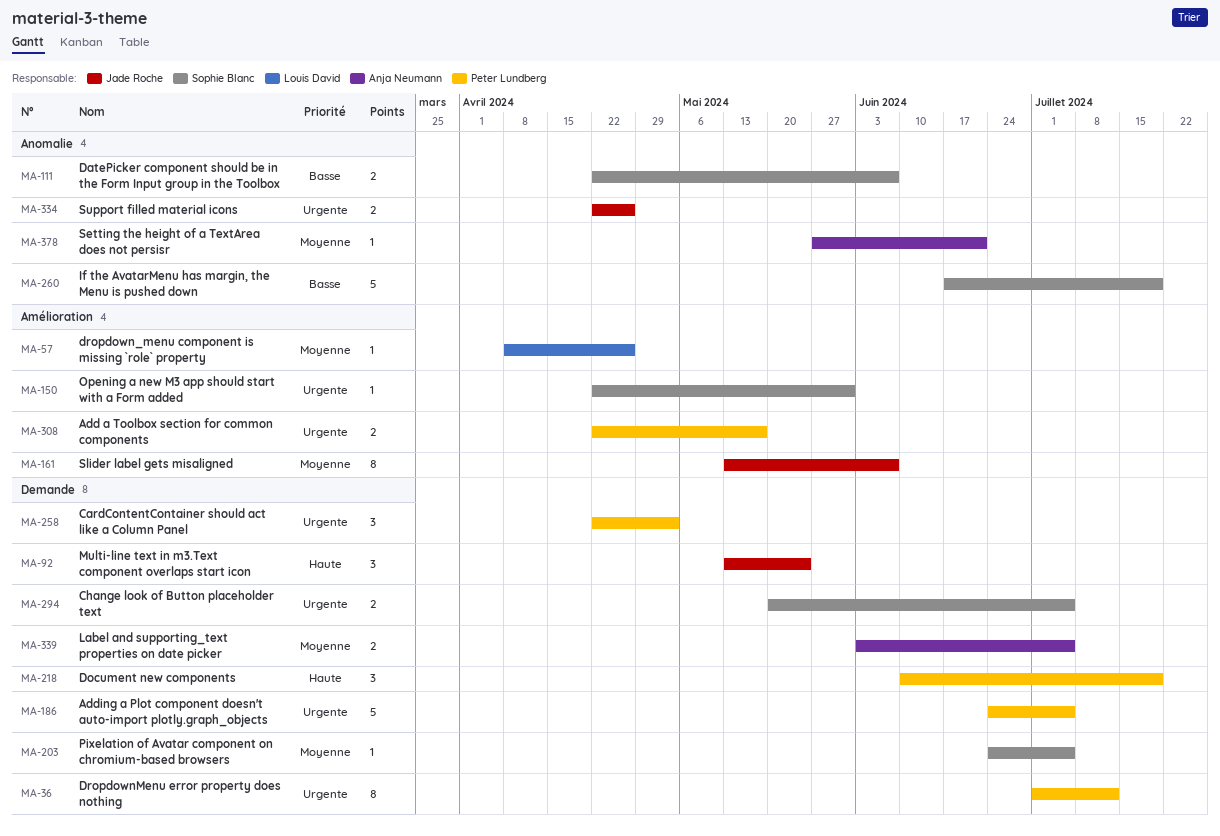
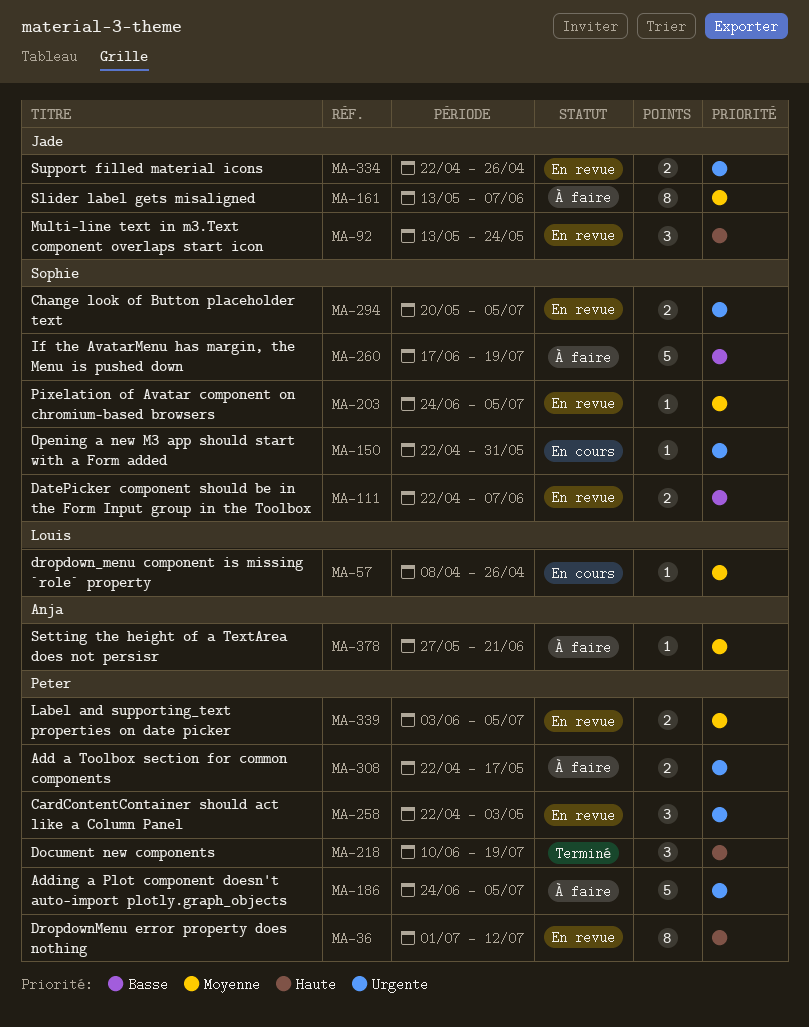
MA-36, priority: Urgente -> Haute
MA-339, owner: Anja Neumann -> Peter Lundberg

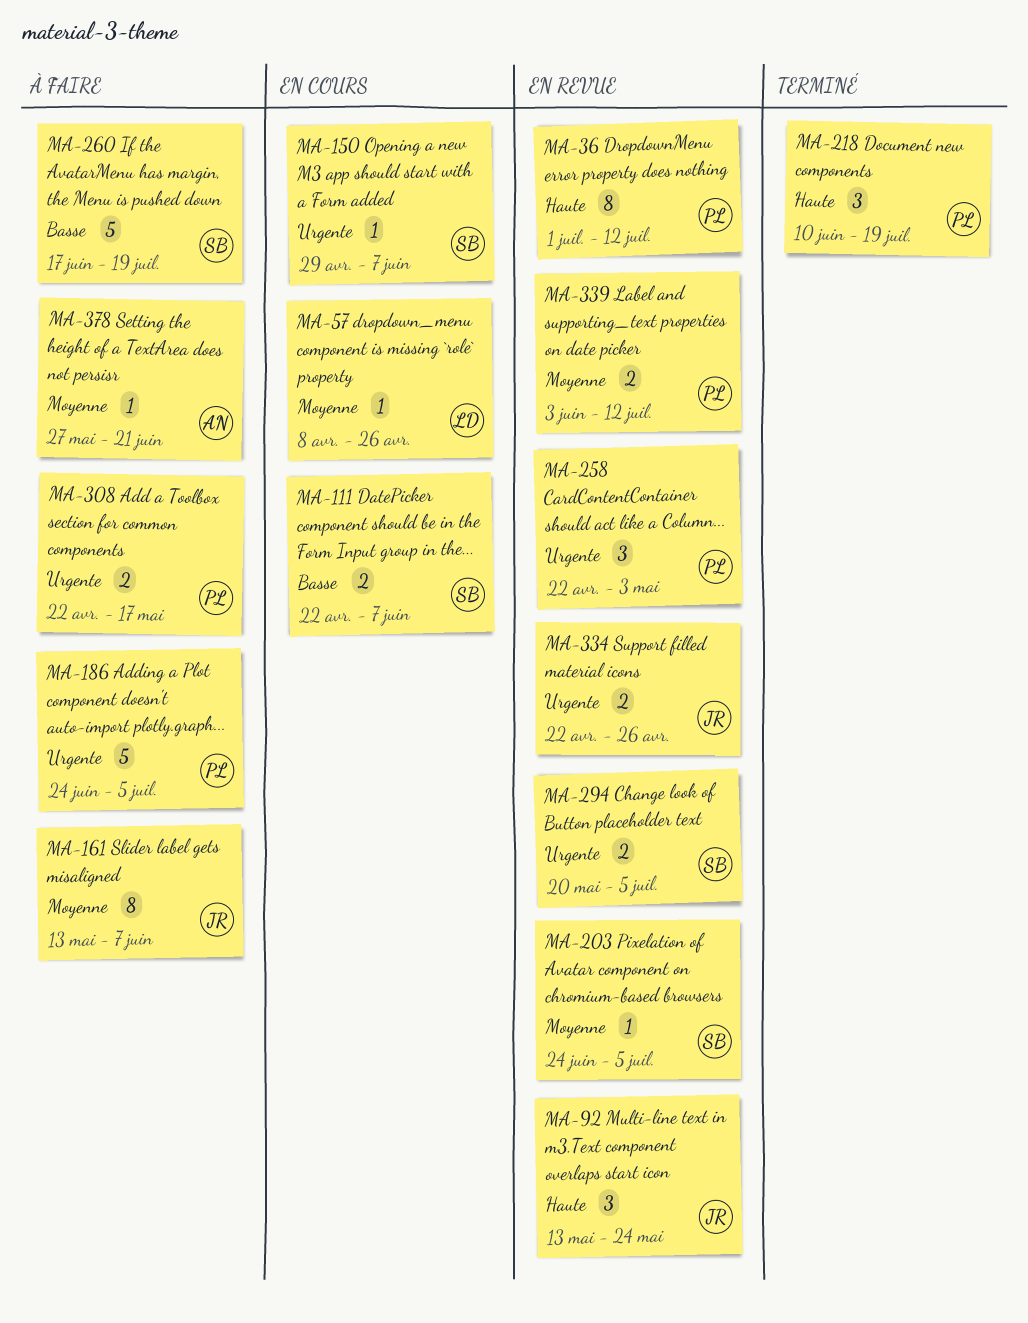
MA-111, status: En revue -> En cours
MA-150, start: Apr 22 -> Apr 29
MA-150, due: May 31 -> Jun 7
MA-339, due: Jul 5 -> Jul 12

